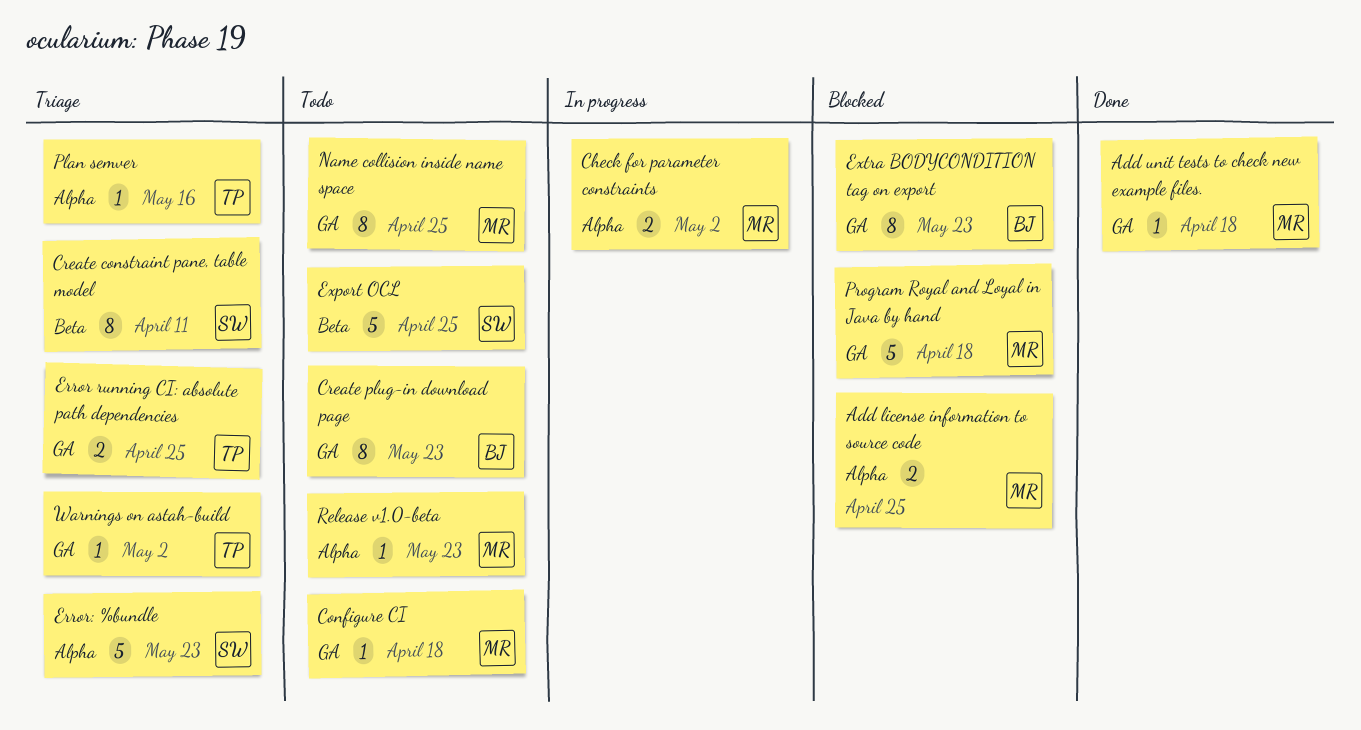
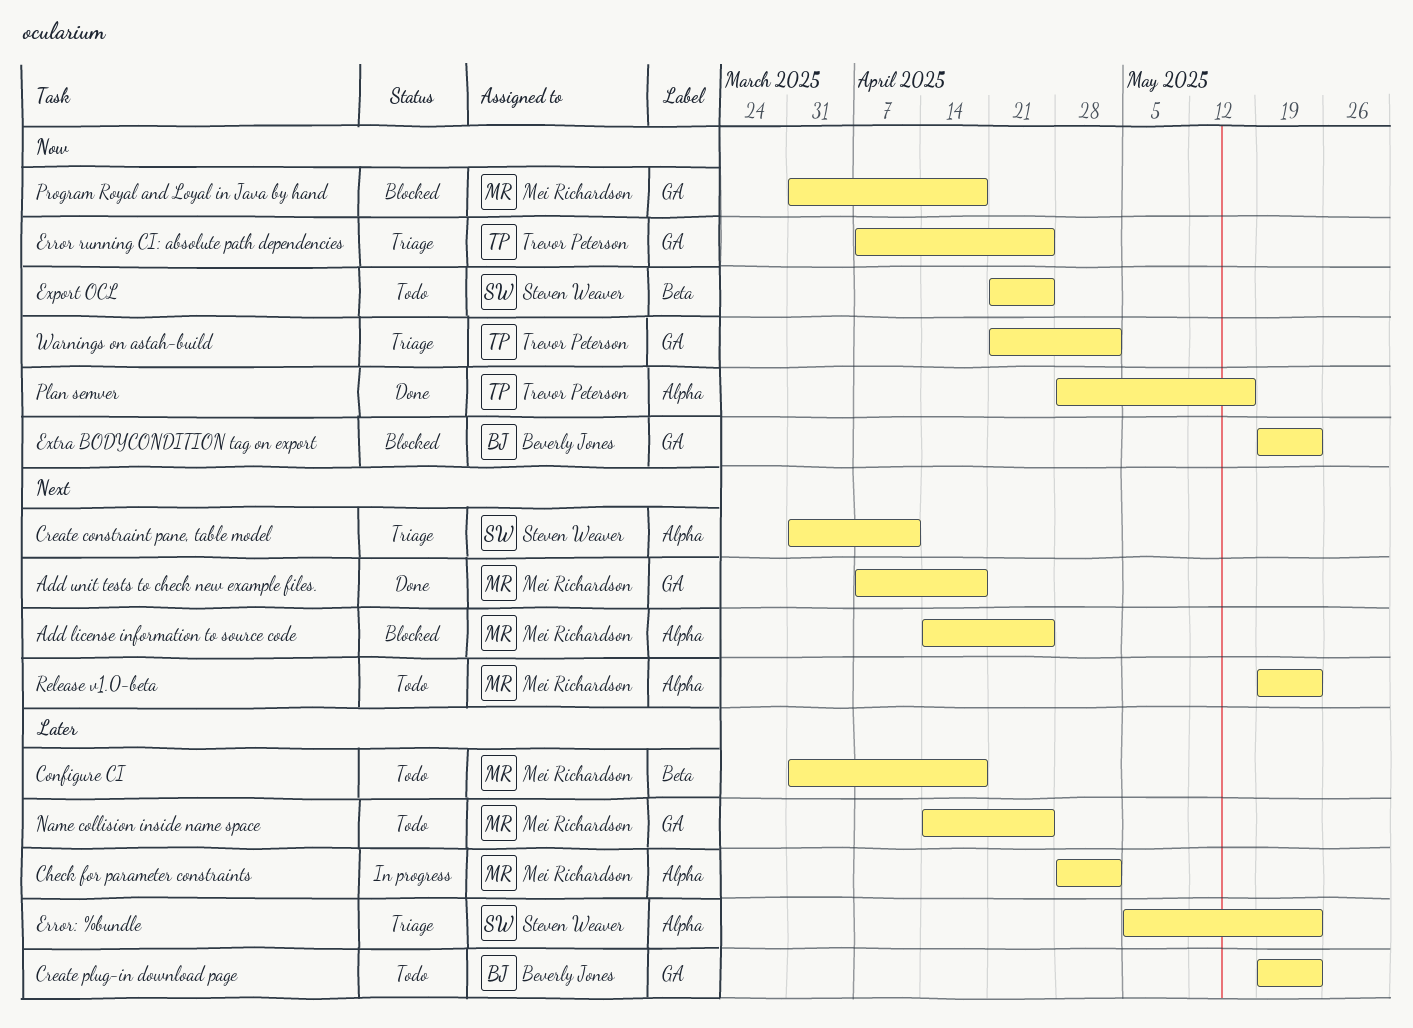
Configure CI, label: GA -> Beta
Create constraint pane, table model, label: Beta -> Alpha
Plan semver, status: Triage -> Done

